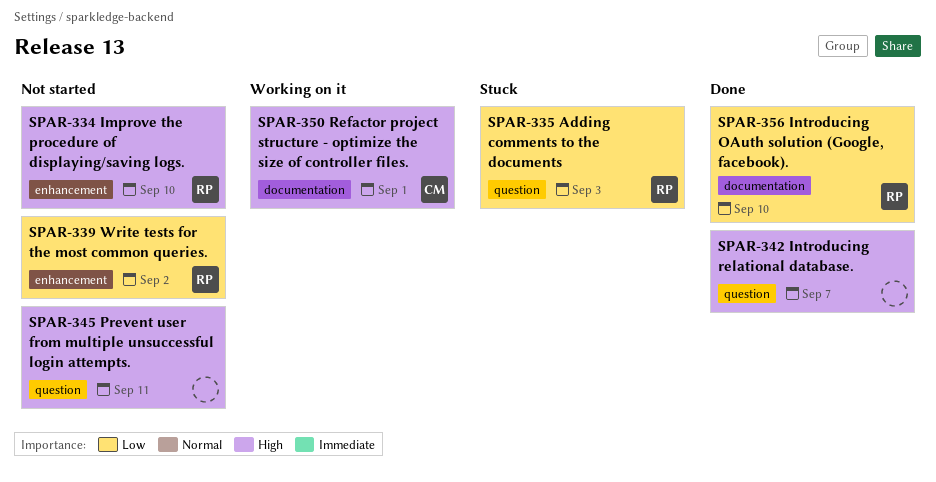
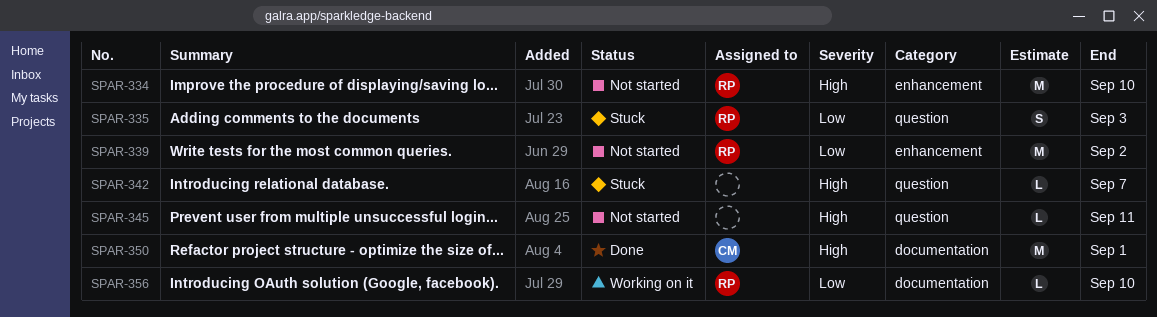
SPAR-342, status: Done -> Stuck
SPAR-350, status: Working on it -> Done
SPAR-356, status: Done -> Working on it

